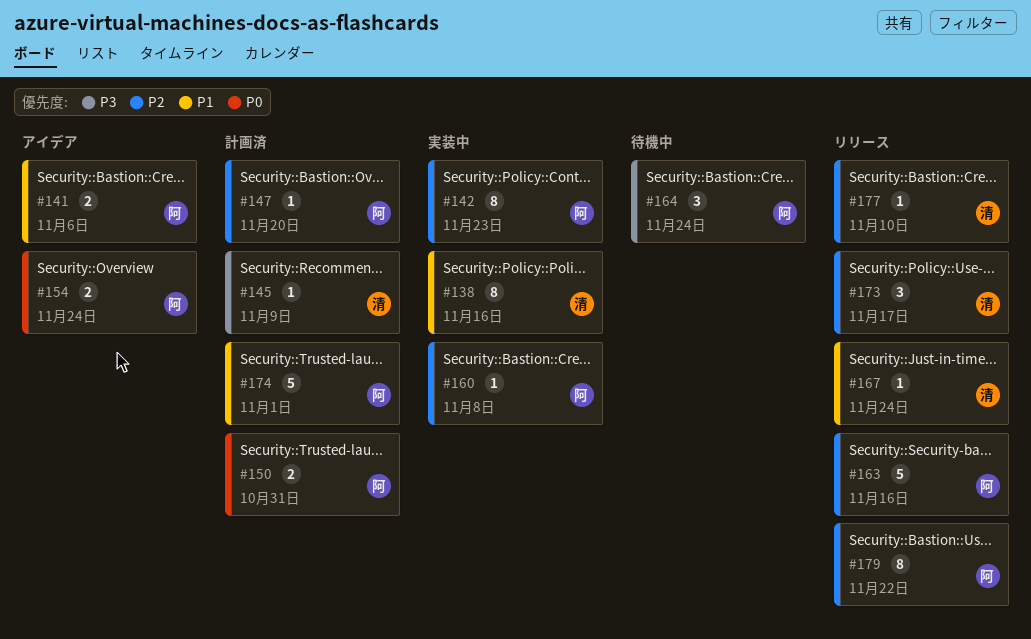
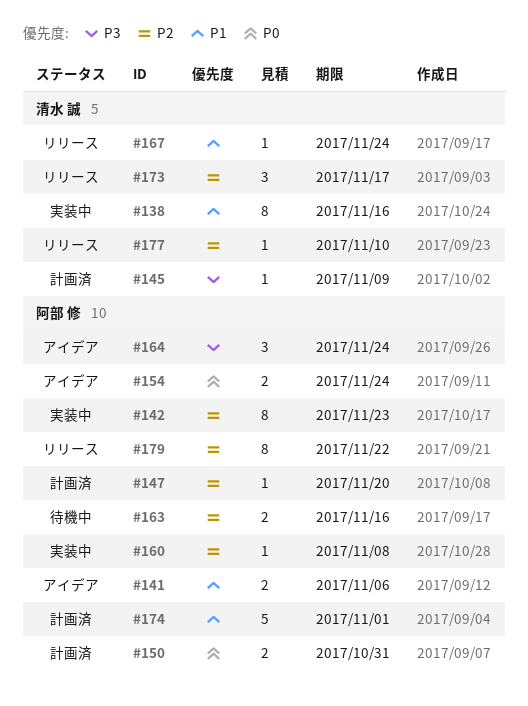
#163, status: リリース -> 待機中
#163, estimate: 5 -> 2
#164, status: 待機中 -> アイデア

